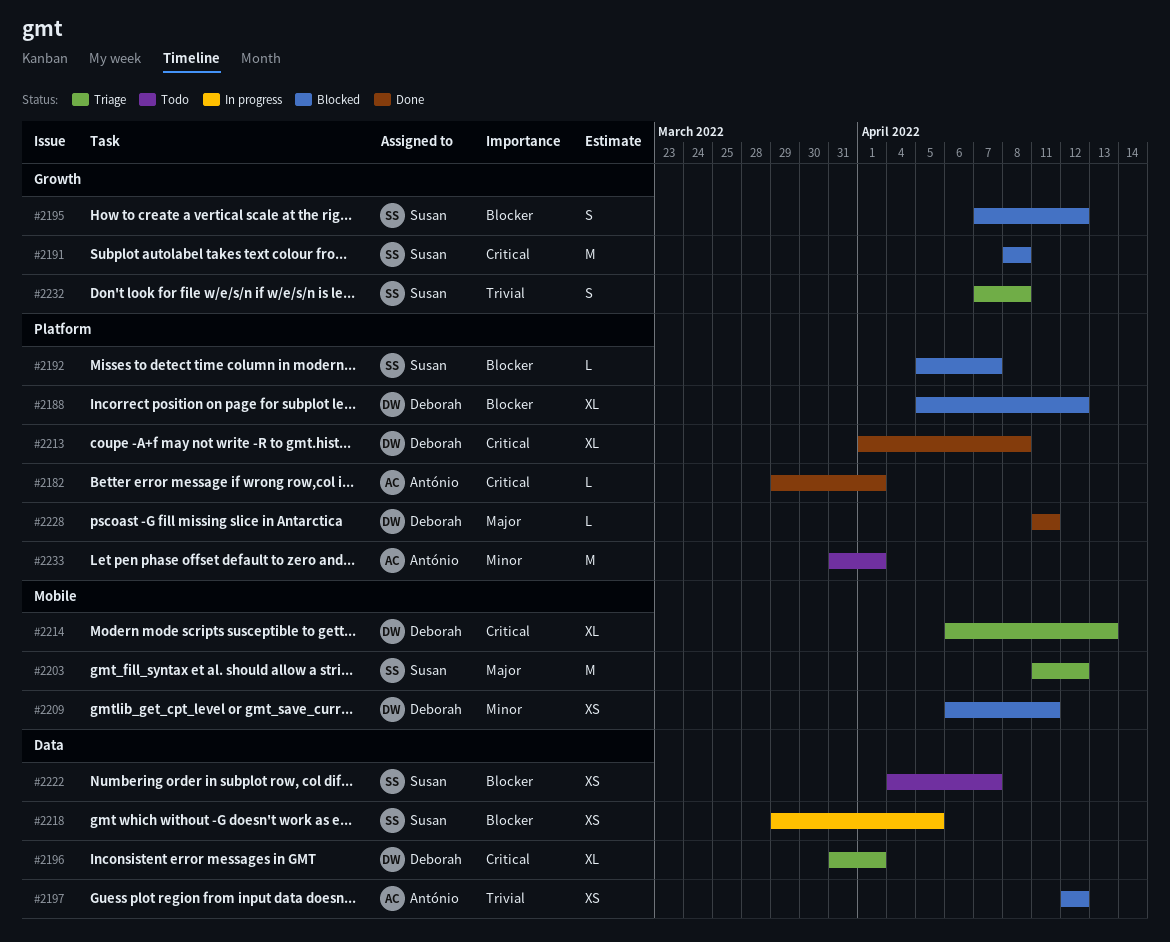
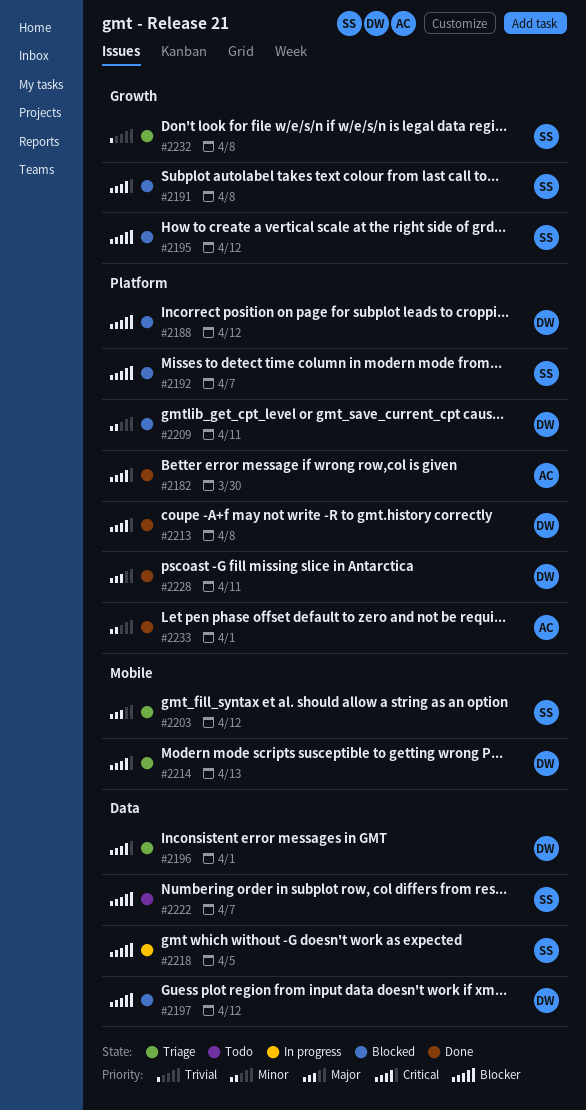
#2182, due: Apr 1 -> Mar 30
#2197, owner: António -> Deborah
#2197, priority: Trivial -> Blocker
#2209, label: Mobile -> Platform
#2233, status: Todo -> Done

